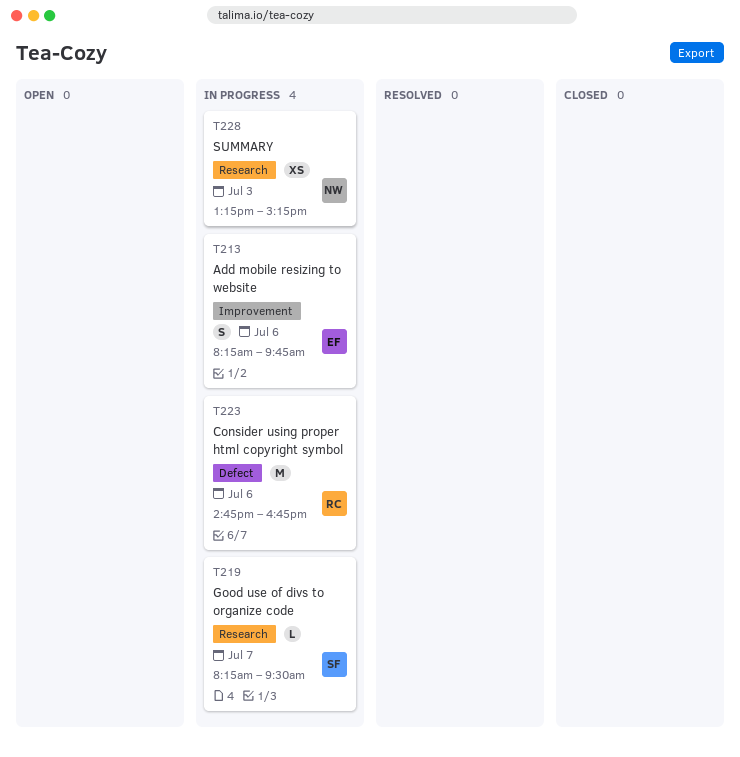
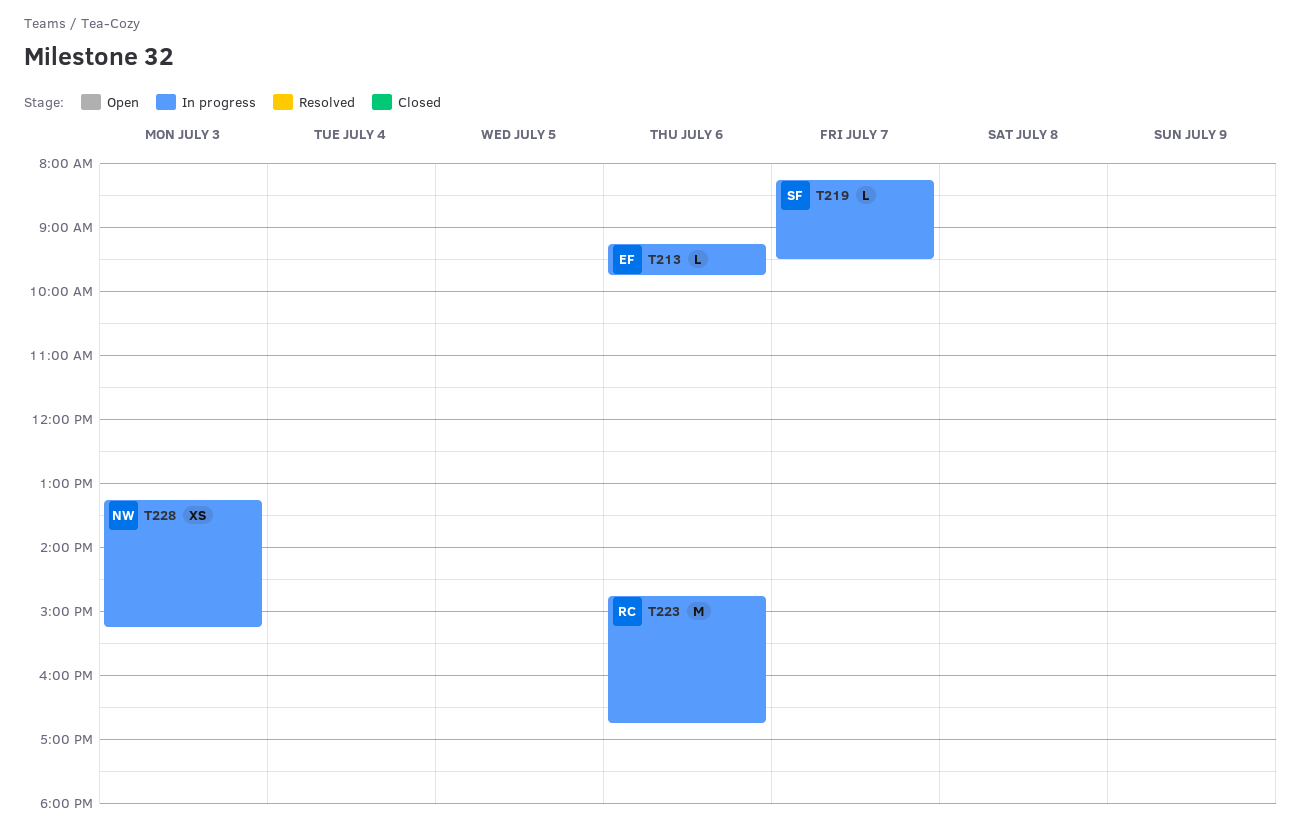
T213, estimate: S -> L
T213, begins: 08:15 -> 09:15

